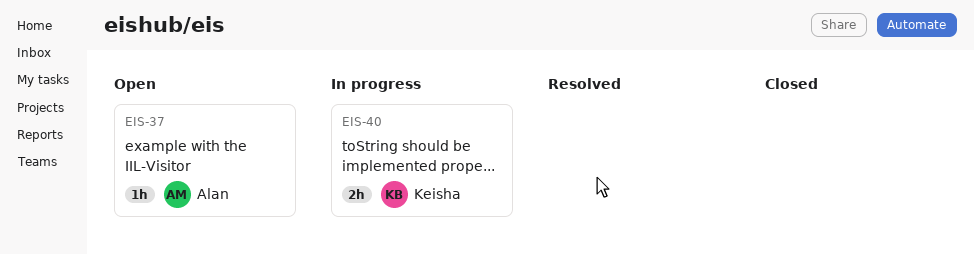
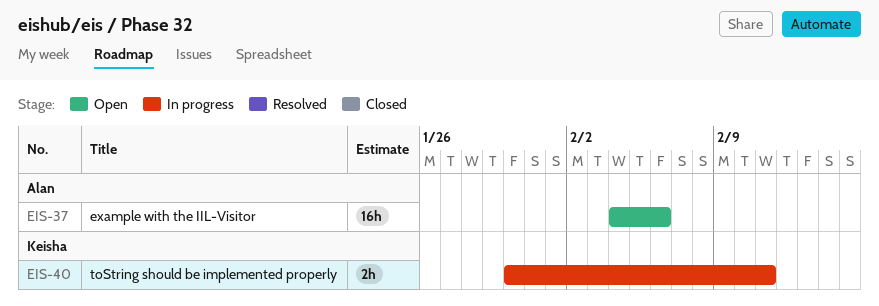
EIS-37, estimate: 1h -> 16h

